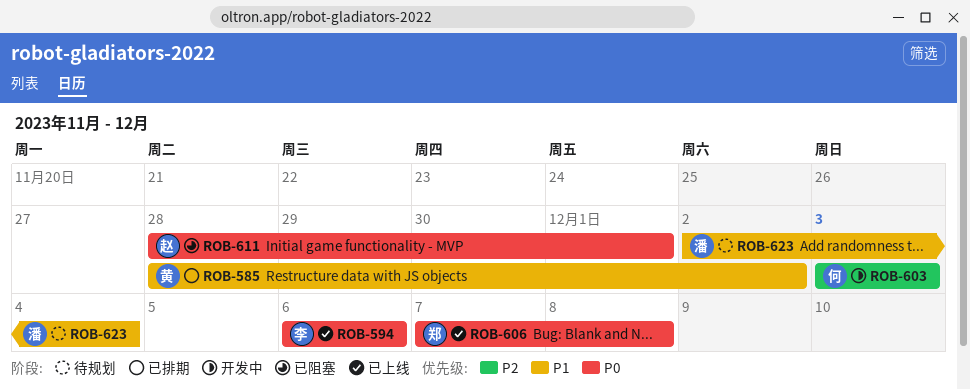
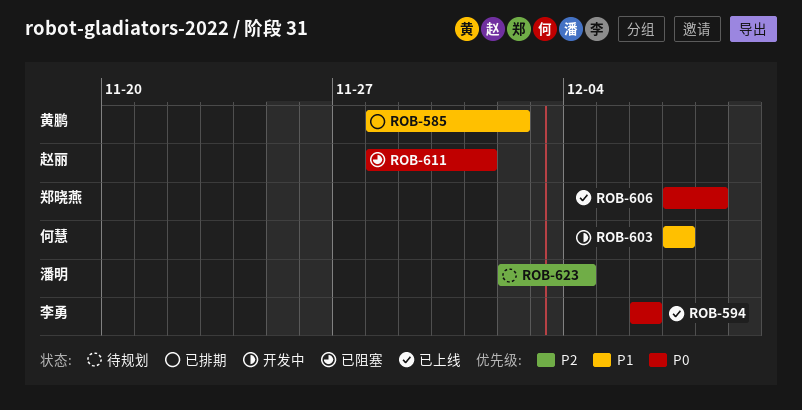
ROB-603, priority: P2 -> P1
ROB-603, start: Dec 3 -> Dec 7
ROB-603, due: Dec 3 -> Dec 7
ROB-623, priority: P1 -> P2

